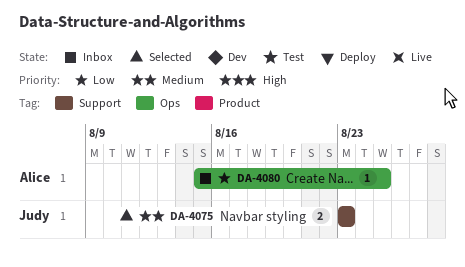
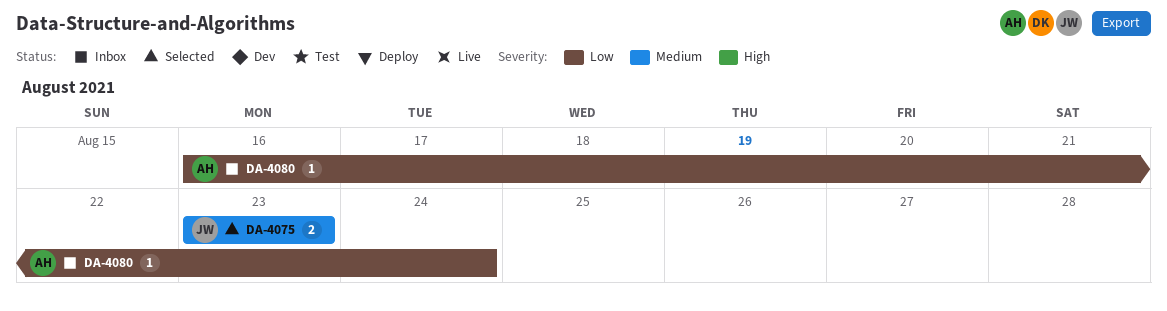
DA-4080, start: Aug 15 -> Aug 16
DA-4080, due: Aug 25 -> Aug 24

